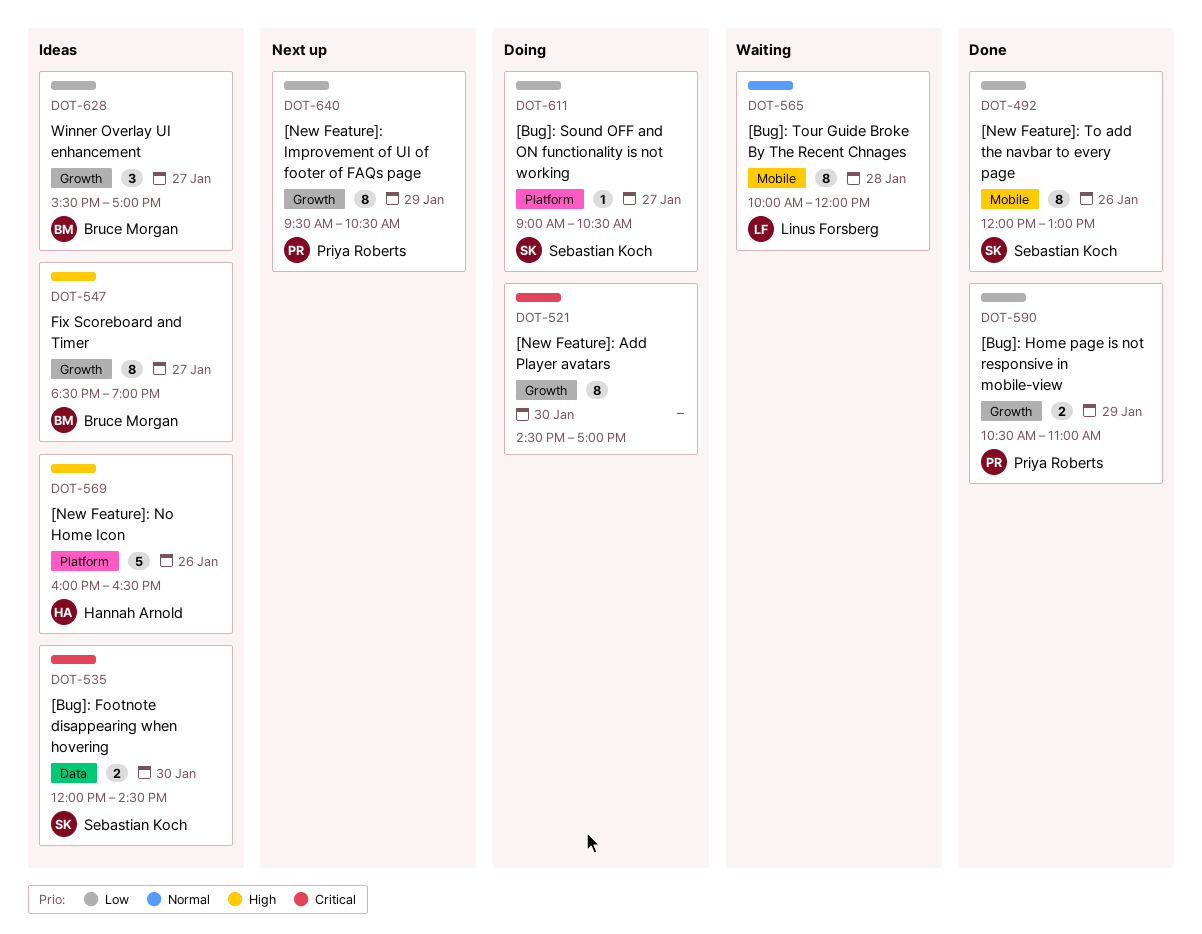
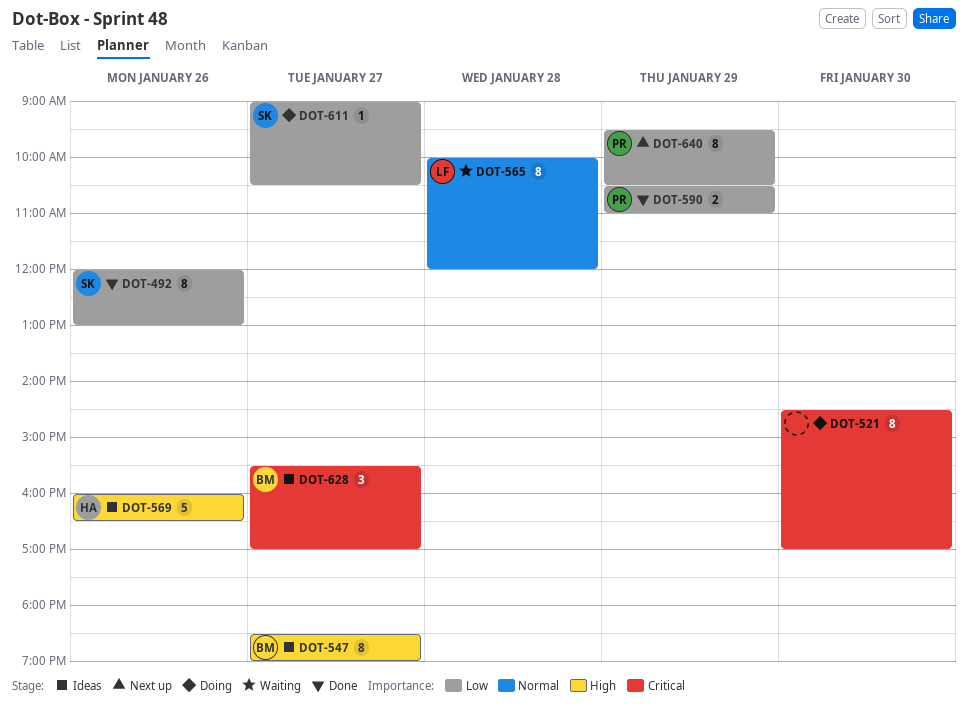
DOT-535: present -> none
DOT-628, priority: Low -> Critical

